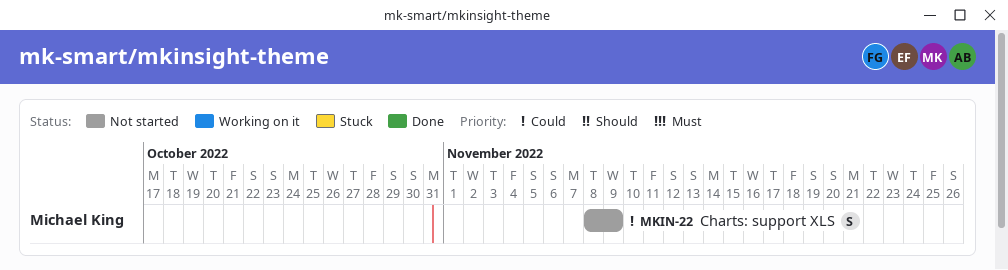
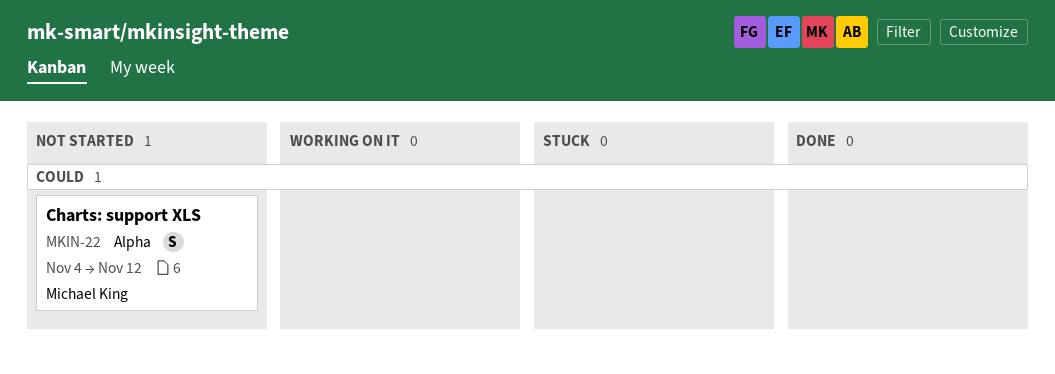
MKIN-22, start: Nov 8 -> Nov 4
MKIN-22, due: Nov 9 -> Nov 12

